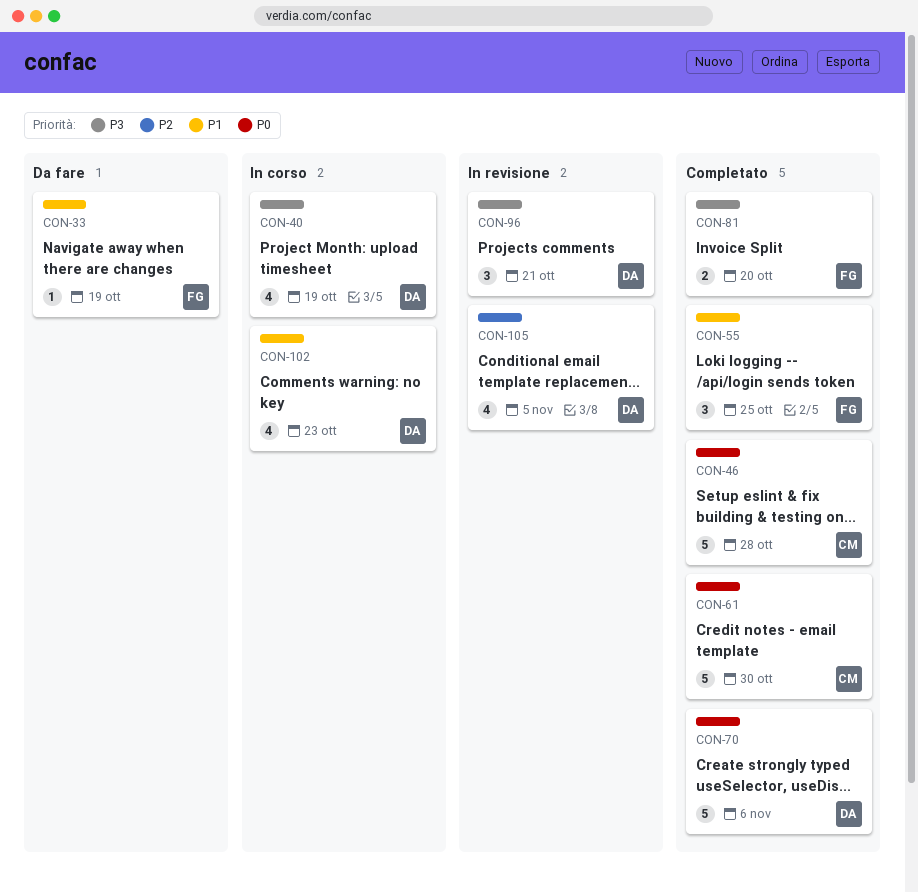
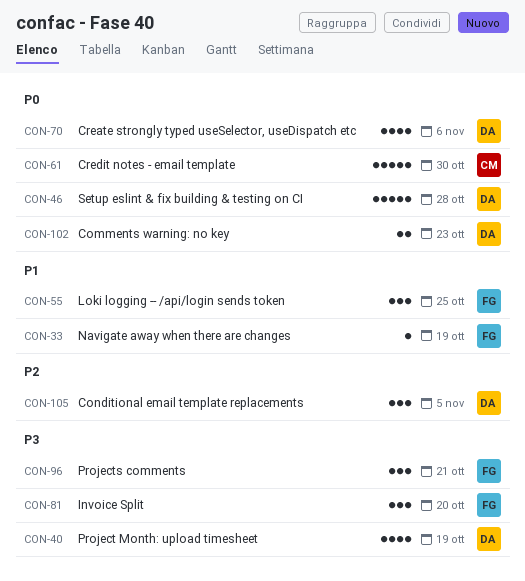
CON-46, owner: CM -> DA
CON-70, estimate: 5 -> 4
CON-81, estimate: 2 -> 3
CON-96, owner: DA -> FG
CON-102, priority: P1 -> P0
CON-102, estimate: 4 -> 2
CON-105, estimate: 4 -> 3

